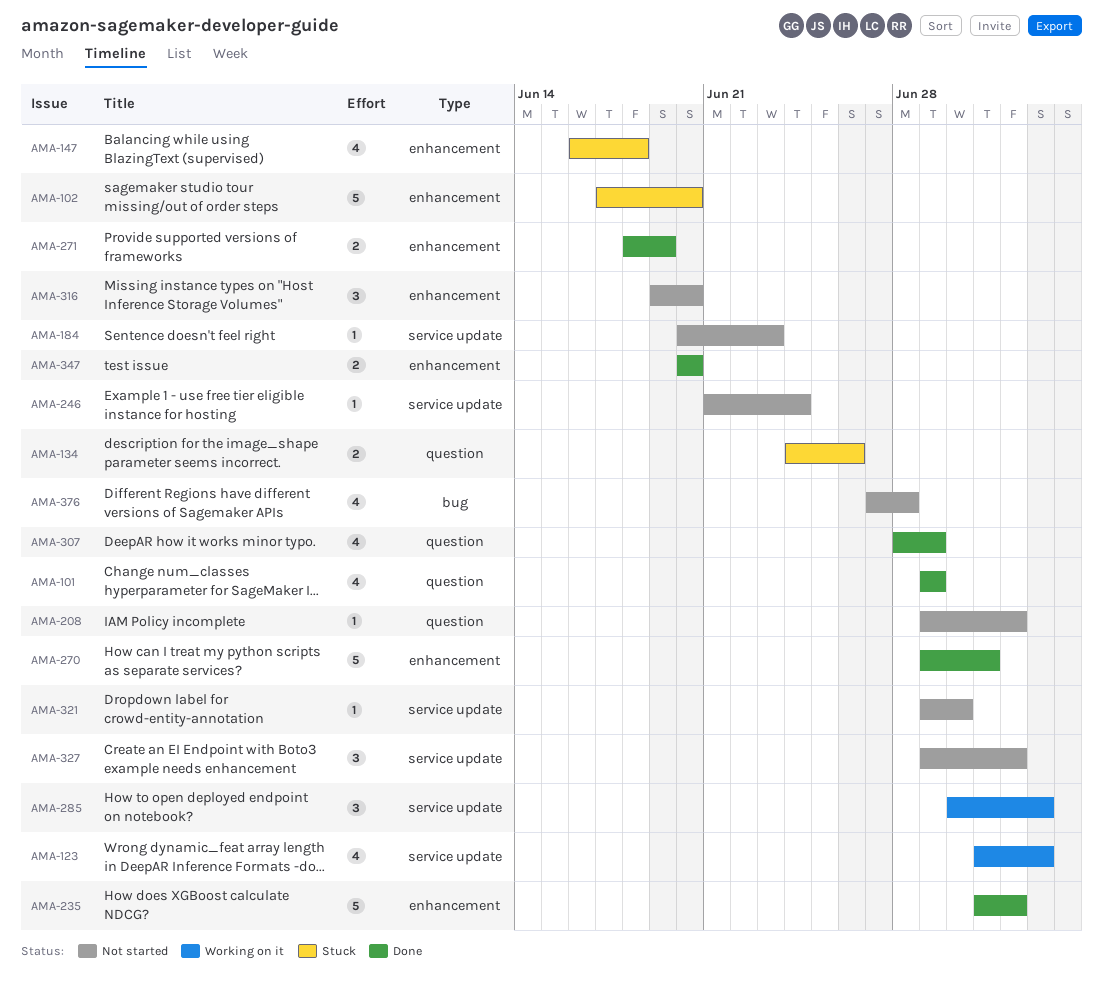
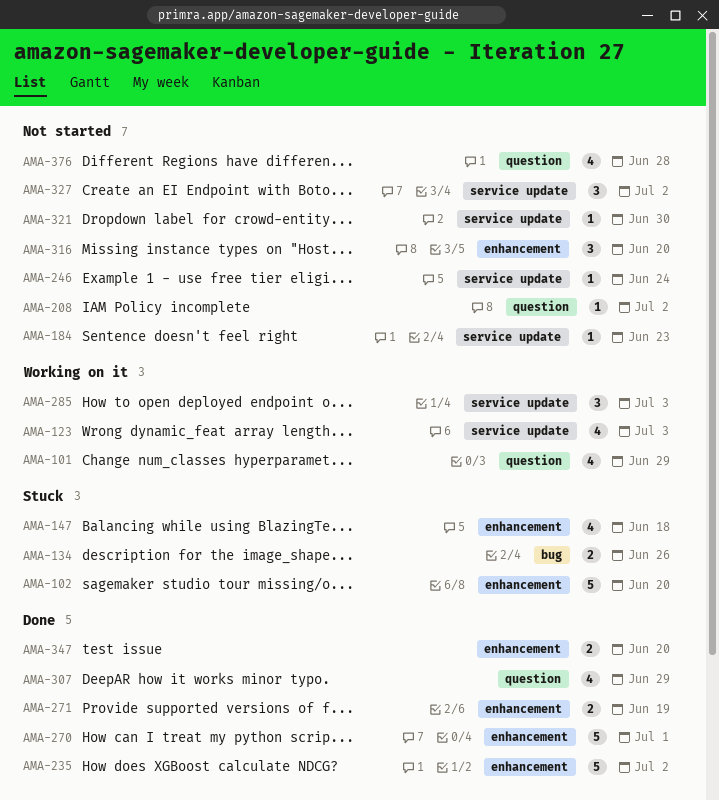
AMA-101, status: Done -> Working on it
AMA-134, label: question -> bug
AMA-376, label: bug -> question

